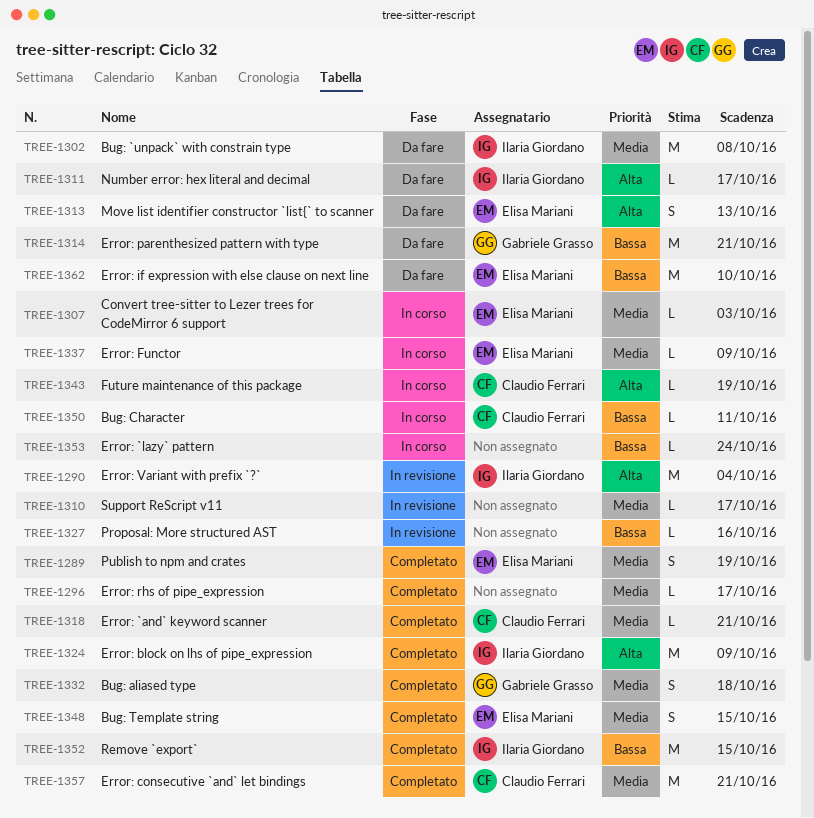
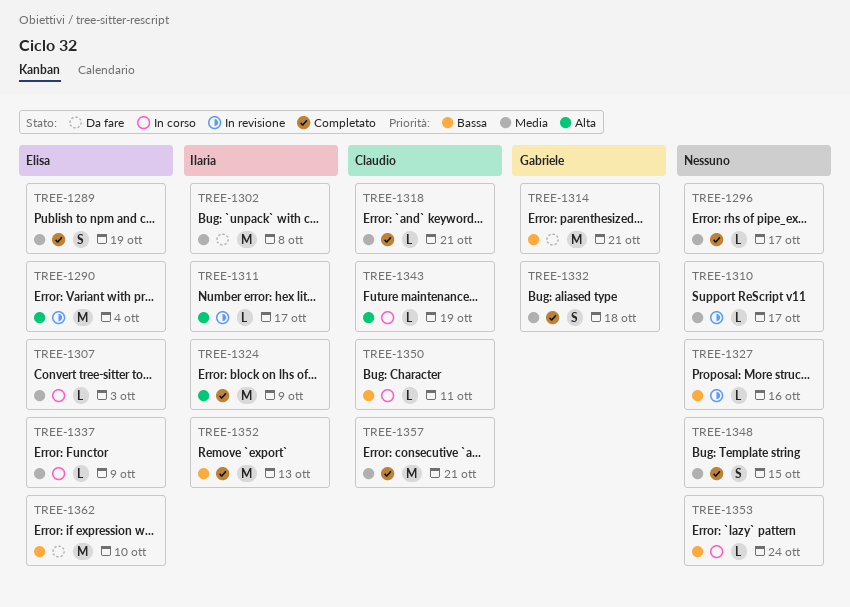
TREE-1290, owner: Ilaria Giordano -> Elisa Mariani
TREE-1311, status: Da fare -> In revisione
TREE-1313: present -> none
TREE-1348, owner: Elisa Mariani -> none
TREE-1352, due: Oct 15 -> Oct 13

